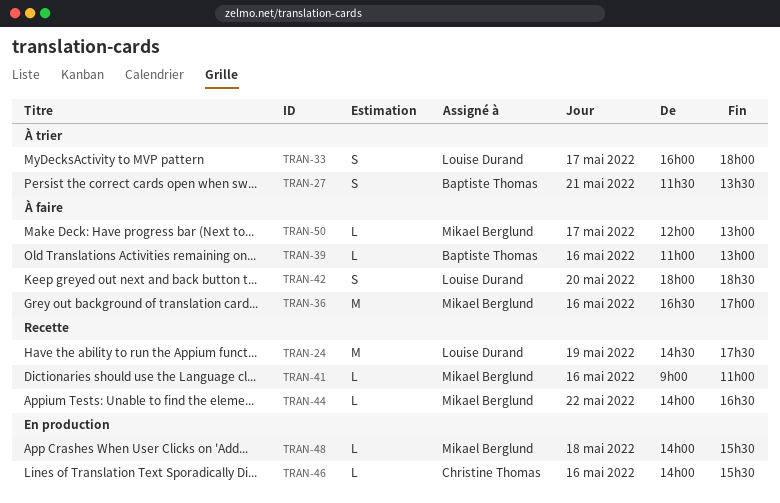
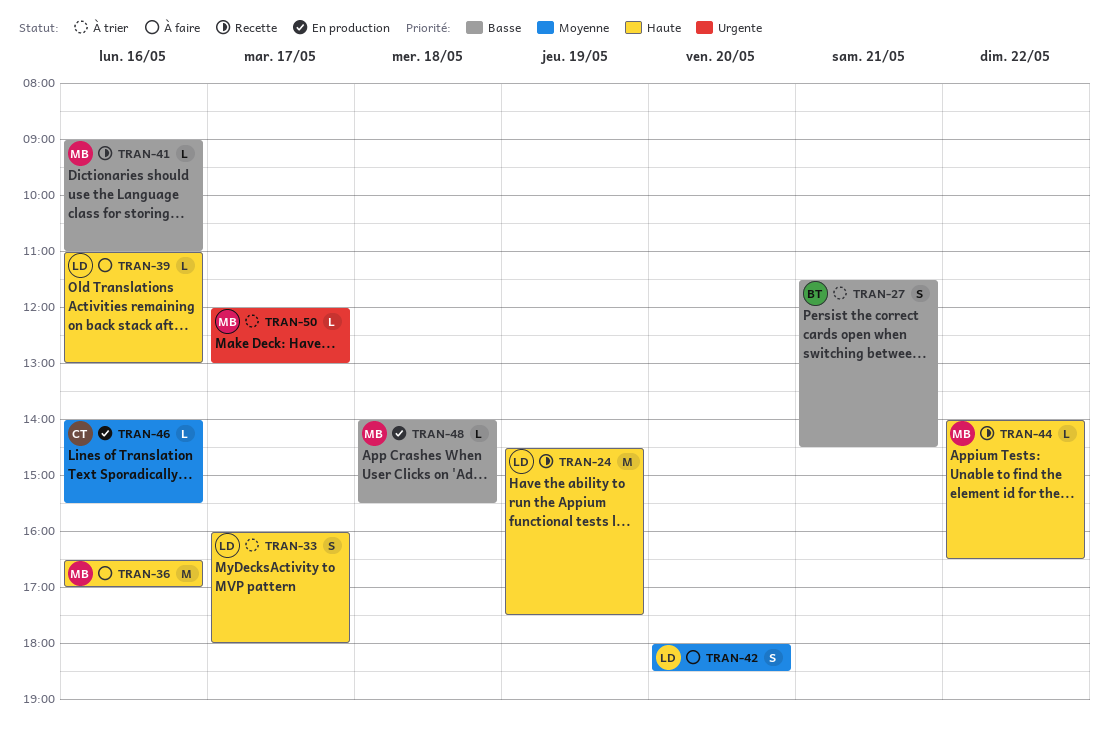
TRAN-27, ends: 13:30 -> 14:30
TRAN-39, owner: Baptiste Thomas -> Louise Durand
TRAN-50, status: À faire -> À trier

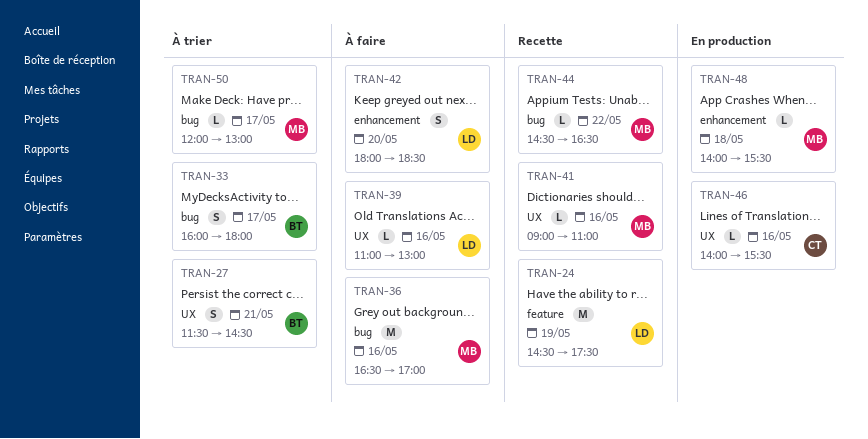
TRAN-33, owner: LD -> BT
TRAN-44, begins: 14:00 -> 14:30

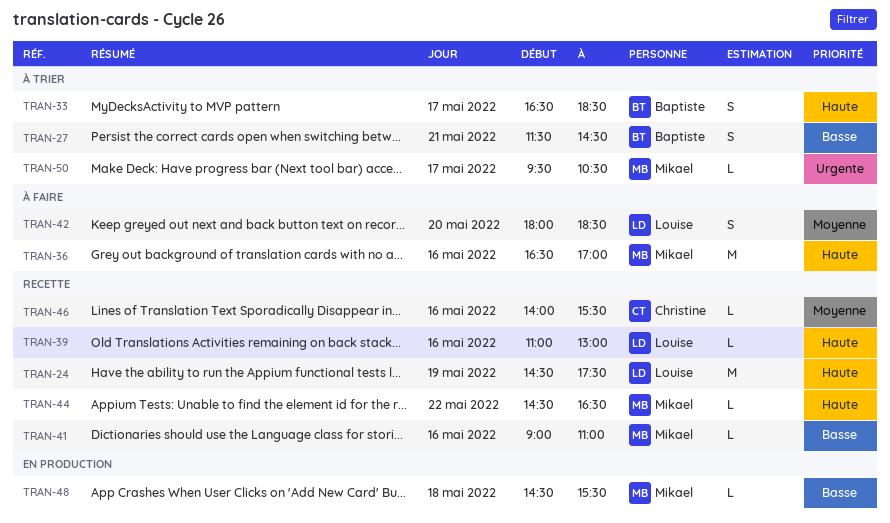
TRAN-33, begins: 16:00 -> 16:30
TRAN-33, ends: 18:00 -> 18:30
TRAN-39, status: À faire -> Recette
TRAN-46, status: En production -> Recette
TRAN-48, begins: 14:00 -> 14:30
TRAN-50, begins: 12:00 -> 09:30
TRAN-50, ends: 13:00 -> 10:30

